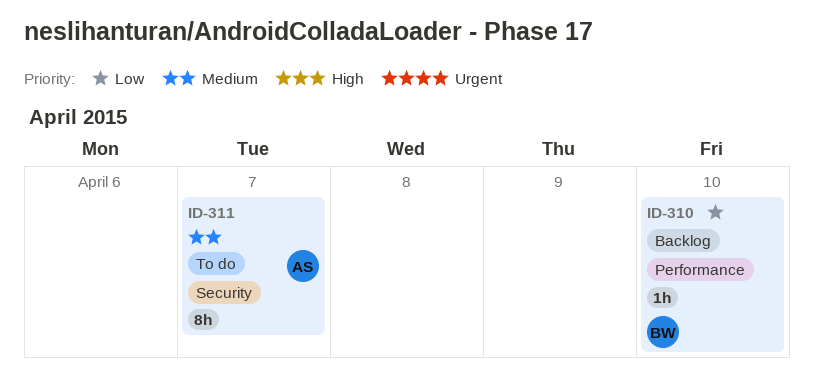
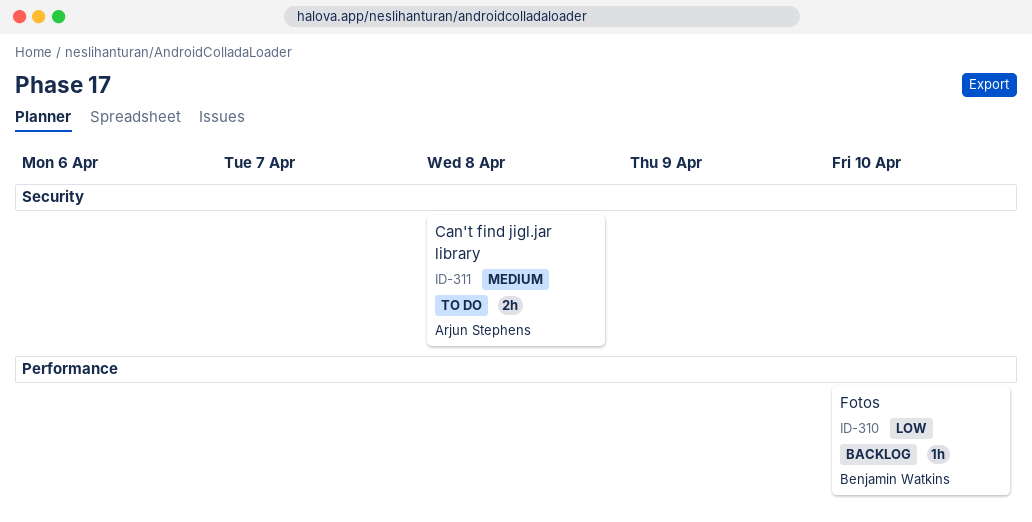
ID-311, estimate: 8h -> 2h
ID-311, due: Apr 7 -> Apr 8

